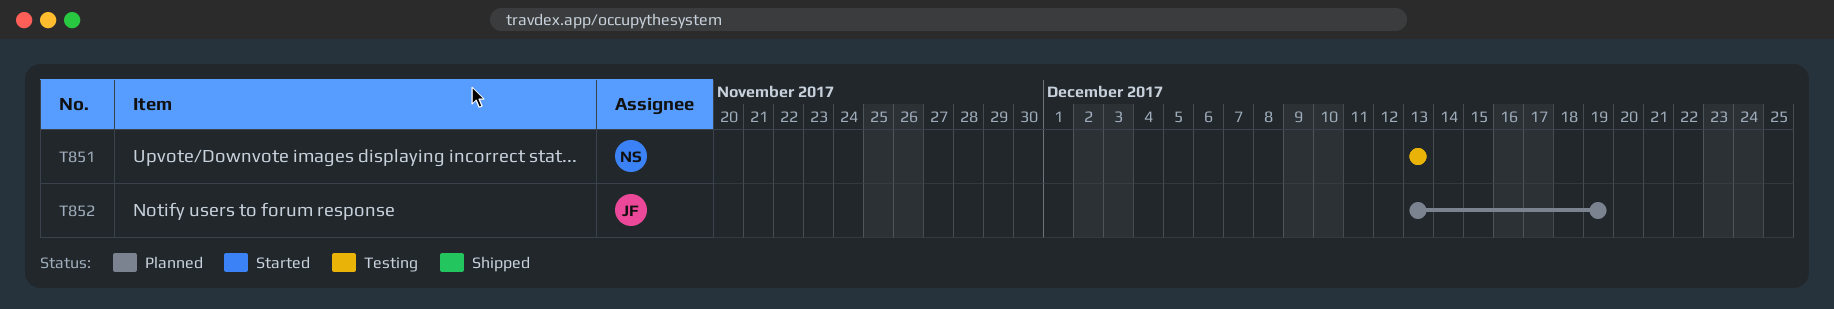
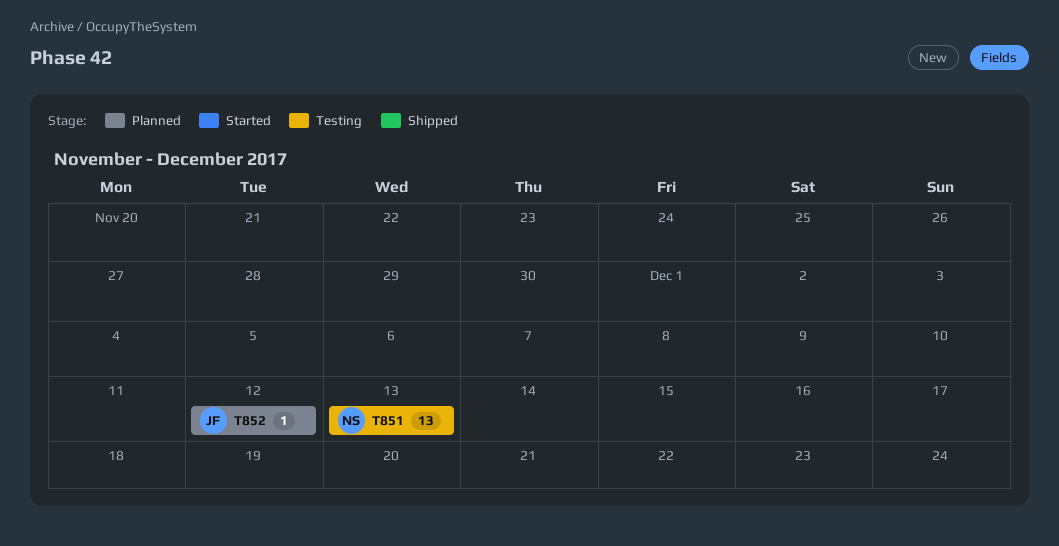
T852, start: Dec 13 -> Dec 12
T852, due: Dec 19 -> Dec 12

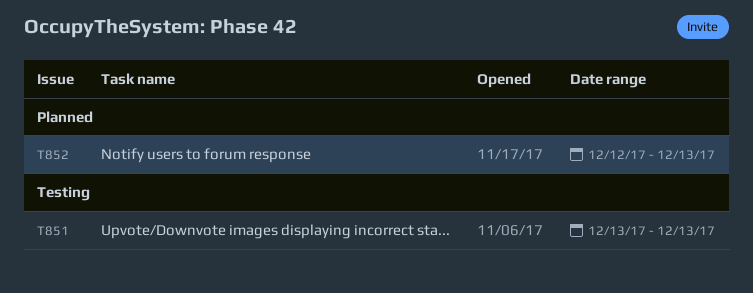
T852, due: Dec 12 -> Dec 13

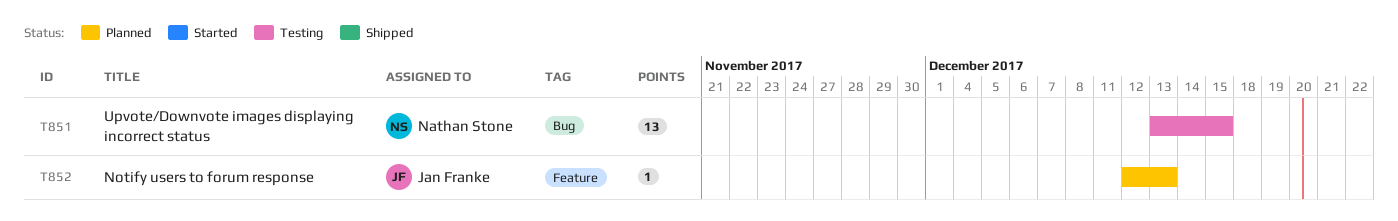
T851, due: Dec 13 -> Dec 15

